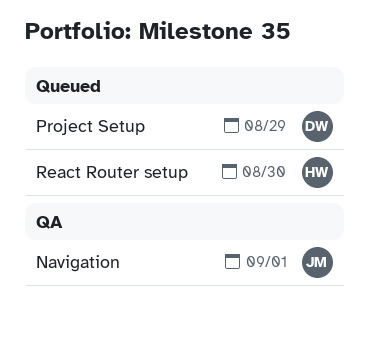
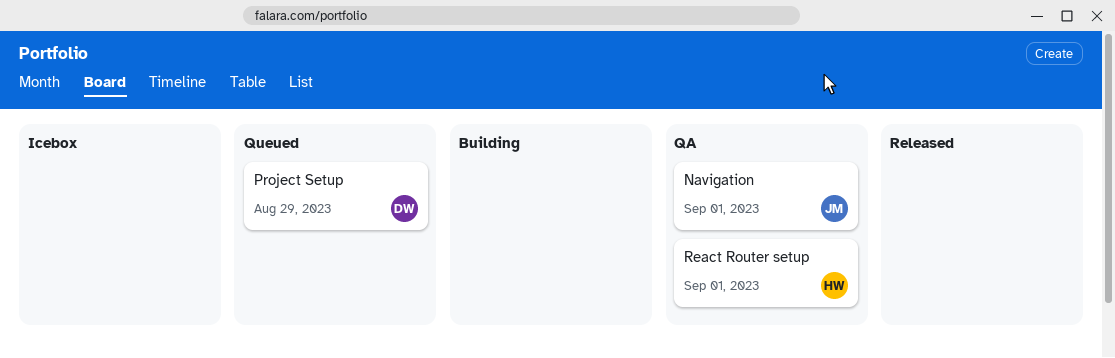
React Router setup, status: Queued -> QA
React Router setup, due: Aug 30 -> Sep 1

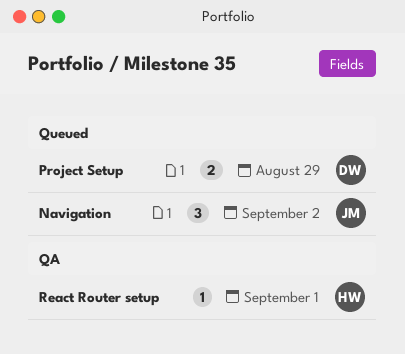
Navigation, status: QA -> Queued
Navigation, due: Sep 1 -> Sep 2

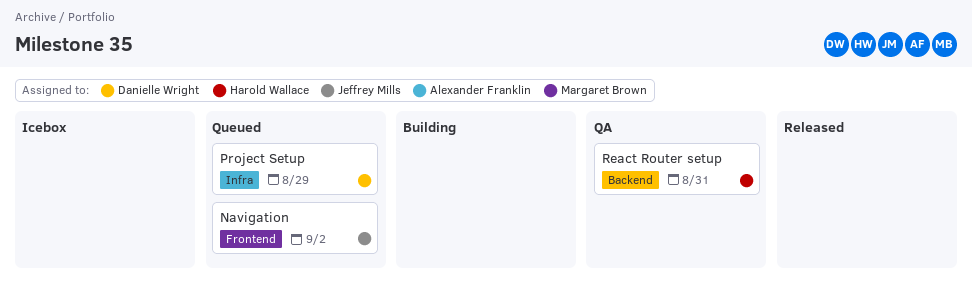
React Router setup, due: Sep 1 -> Aug 31

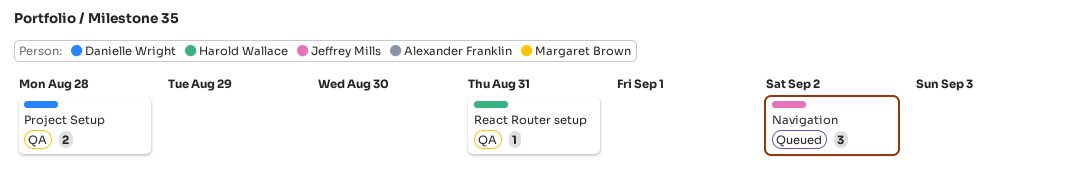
Project Setup, status: Queued -> QA
Project Setup, due: Aug 29 -> Aug 28

